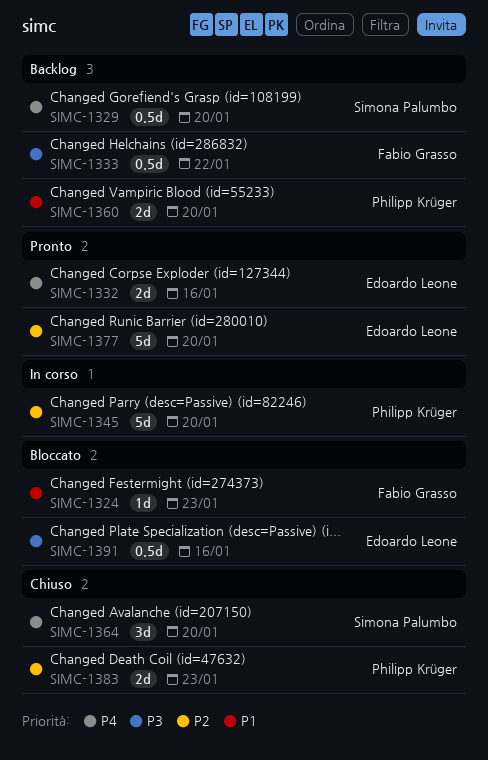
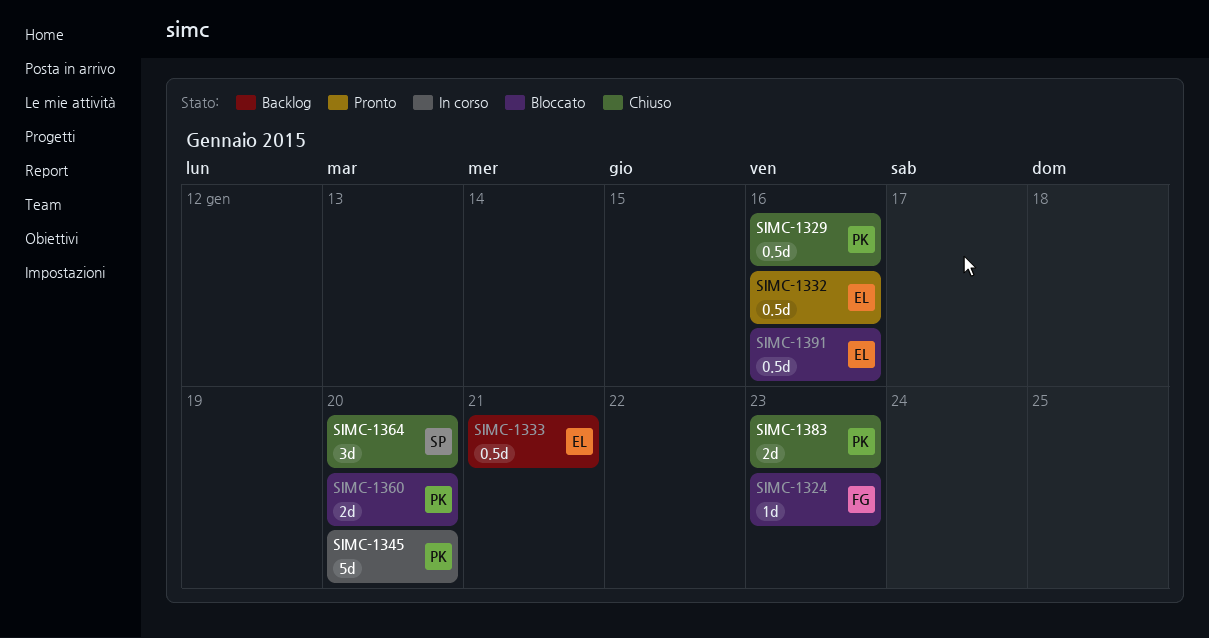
SIMC-1329, status: Backlog -> Chiuso
SIMC-1329, owner: Simona Palumbo -> Philipp Krüger
SIMC-1329, due: Jan 20 -> Jan 16
SIMC-1332, estimate: 2d -> 0.5d
SIMC-1333, owner: Fabio Grasso -> Edoardo Leone
SIMC-1333, due: Jan 22 -> Jan 21
SIMC-1360, status: Backlog -> Bloccato
SIMC-1377: present -> none

